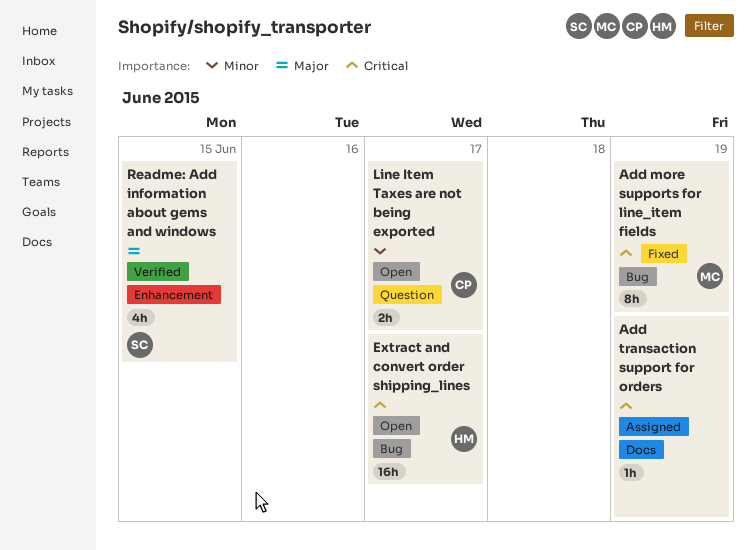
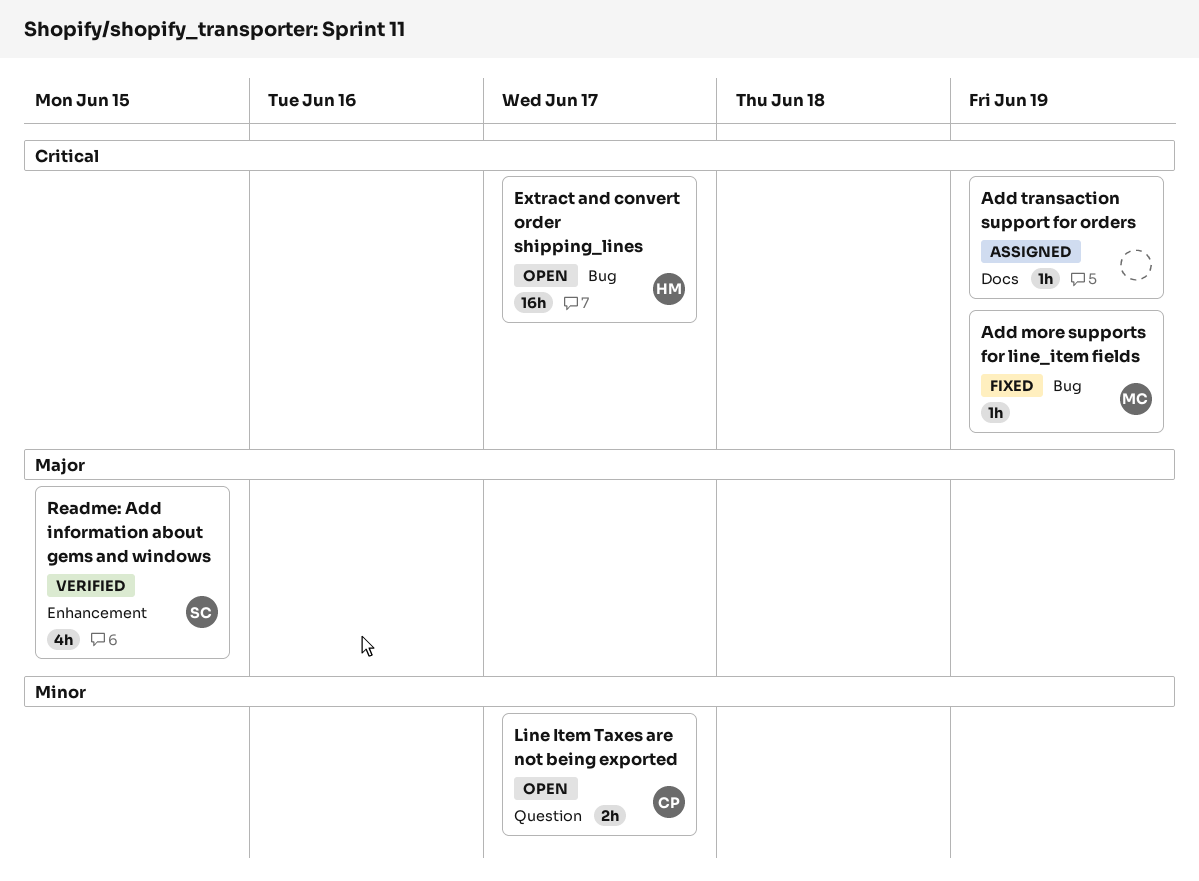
Add more supports for line_item fields, estimate: 8h -> 1h

